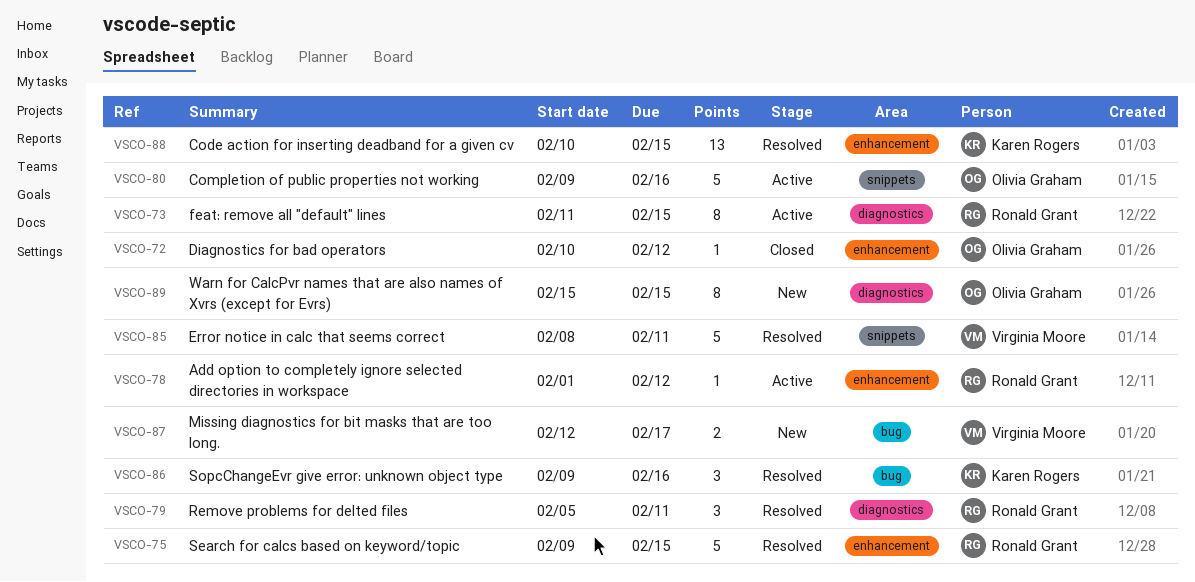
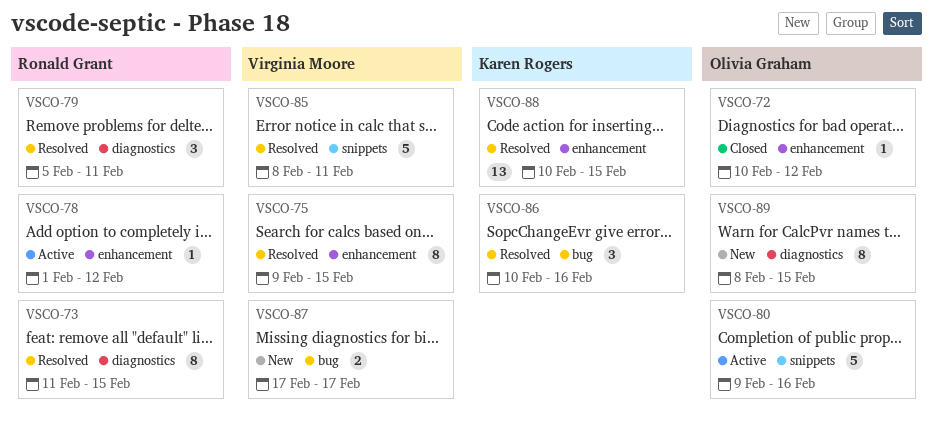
VSCO-73, status: Active -> Resolved
VSCO-75, owner: Ronald Grant -> Virginia Moore
VSCO-75, estimate: 5 -> 8
VSCO-86, start: Feb 9 -> Feb 10
VSCO-87, start: Feb 12 -> Feb 17
VSCO-89, start: Feb 15 -> Feb 8

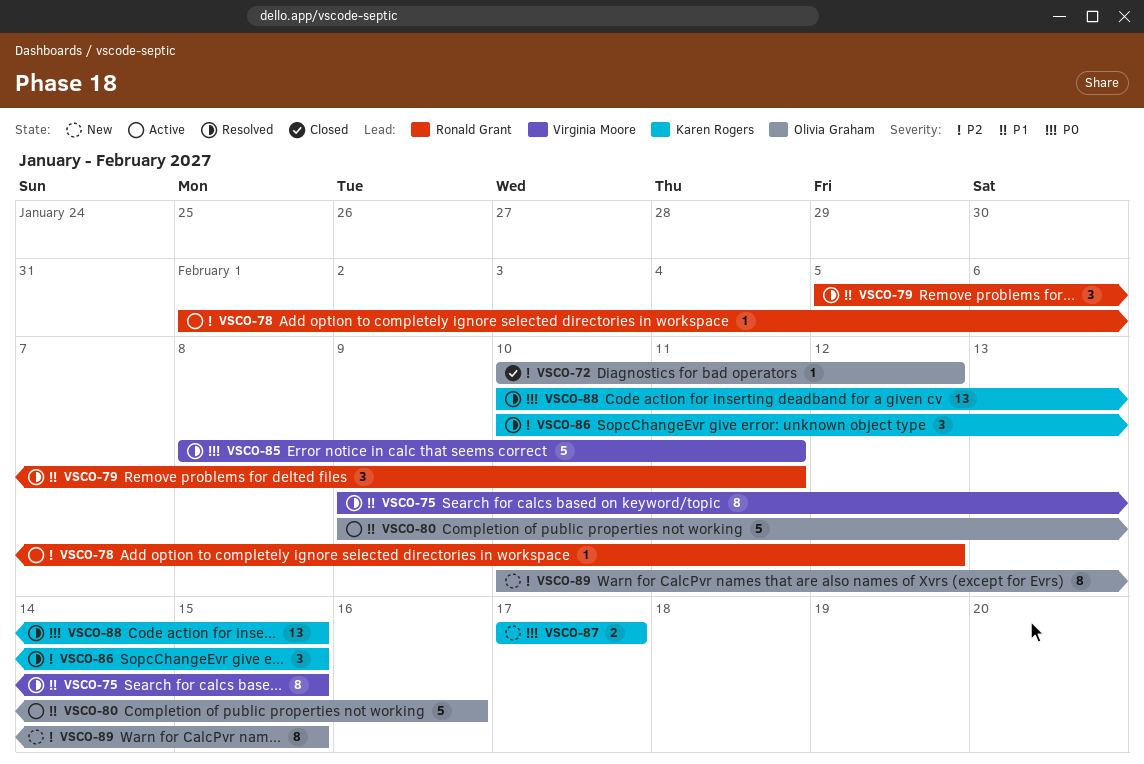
VSCO-73: present -> none
VSCO-86, due: Feb 16 -> Feb 15
VSCO-87, owner: Virginia Moore -> Karen Rogers
VSCO-89, start: Feb 8 -> Feb 10

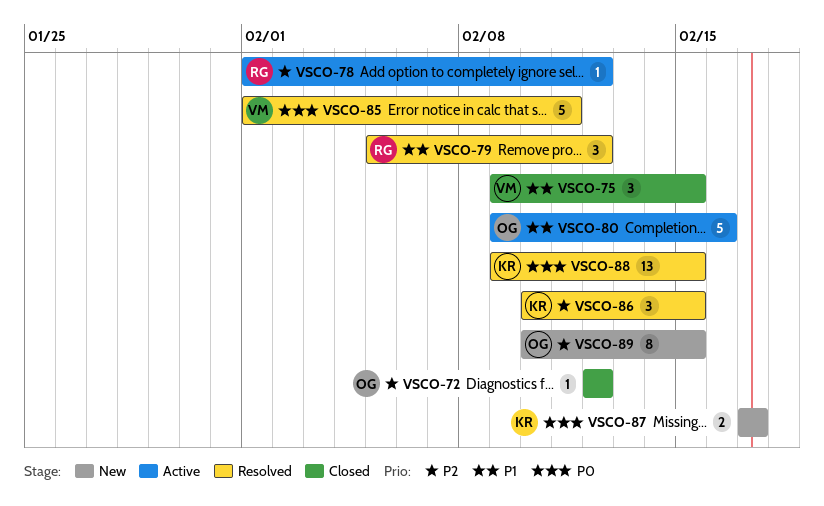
VSCO-72, start: Feb 10 -> Feb 12
VSCO-75, status: Resolved -> Closed
VSCO-75, estimate: 8 -> 3
VSCO-79, due: Feb 11 -> Feb 12
VSCO-85, start: Feb 8 -> Feb 1
VSCO-88, start: Feb 10 -> Feb 9

